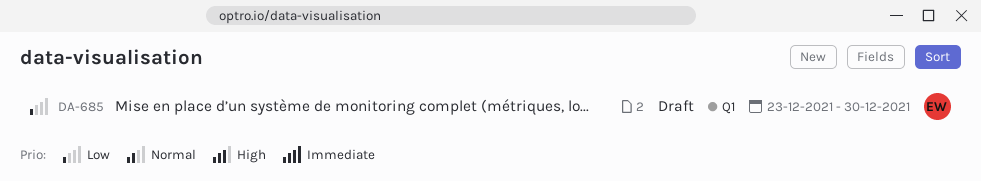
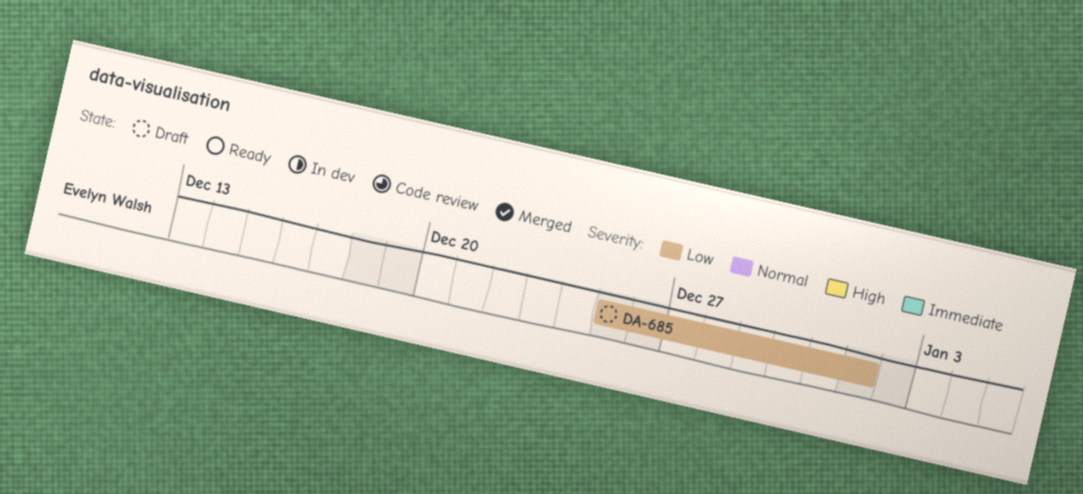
DA-685, start: Dec 23 -> Dec 25
DA-685, due: Dec 30 -> Jan 1

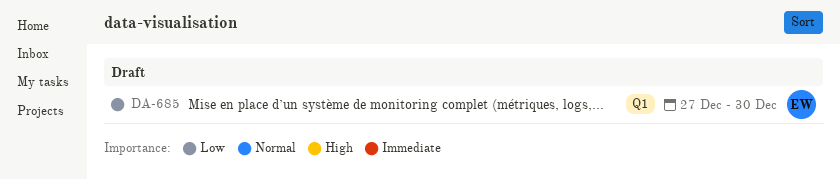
DA-685, start: Dec 25 -> Dec 27
DA-685, due: Jan 1 -> Dec 30

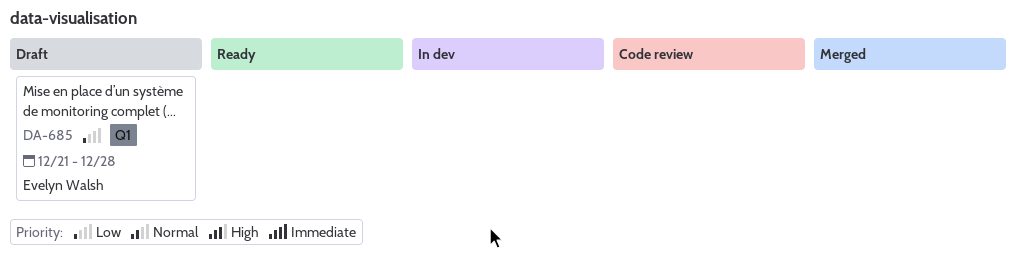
DA-685, start: Dec 27 -> Dec 21
DA-685, due: Dec 30 -> Dec 28

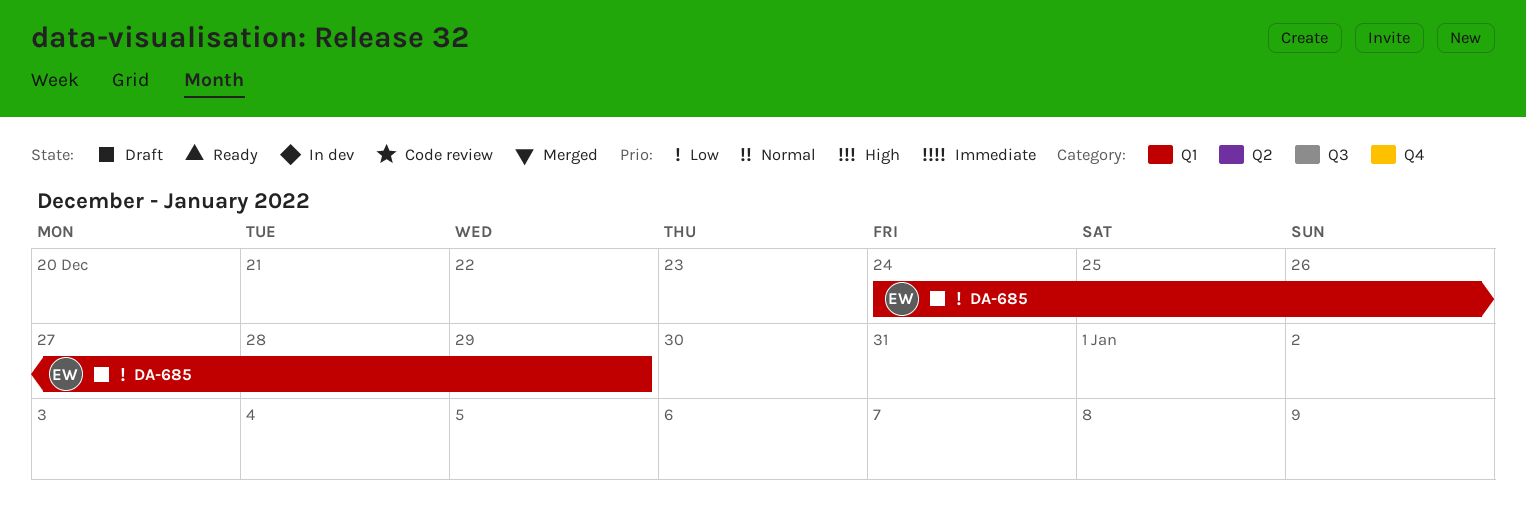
DA-685, start: Dec 21 -> Dec 24
DA-685, due: Dec 28 -> Dec 29

